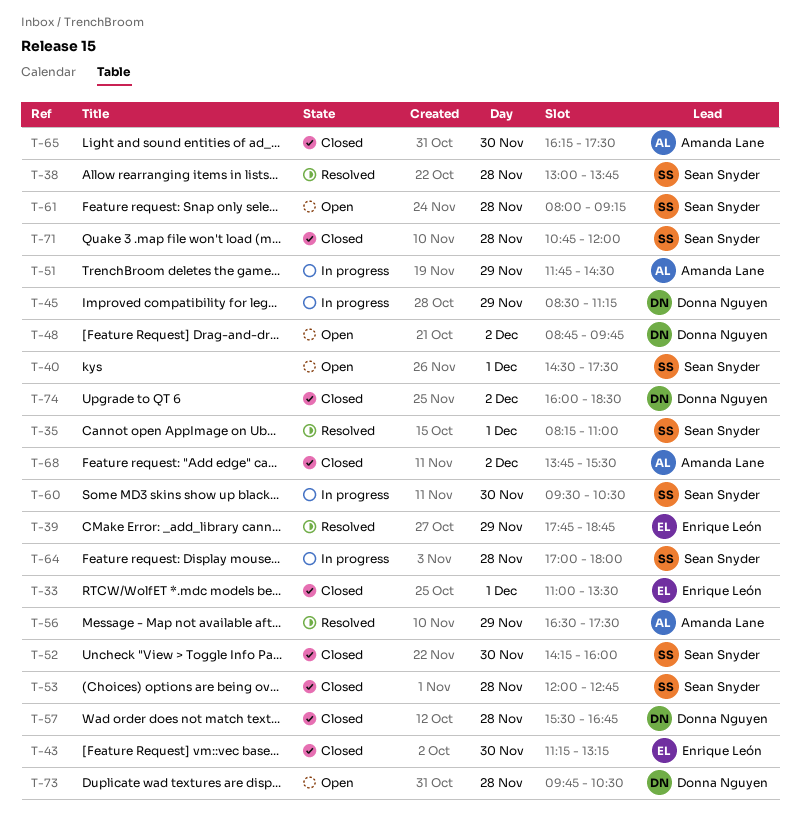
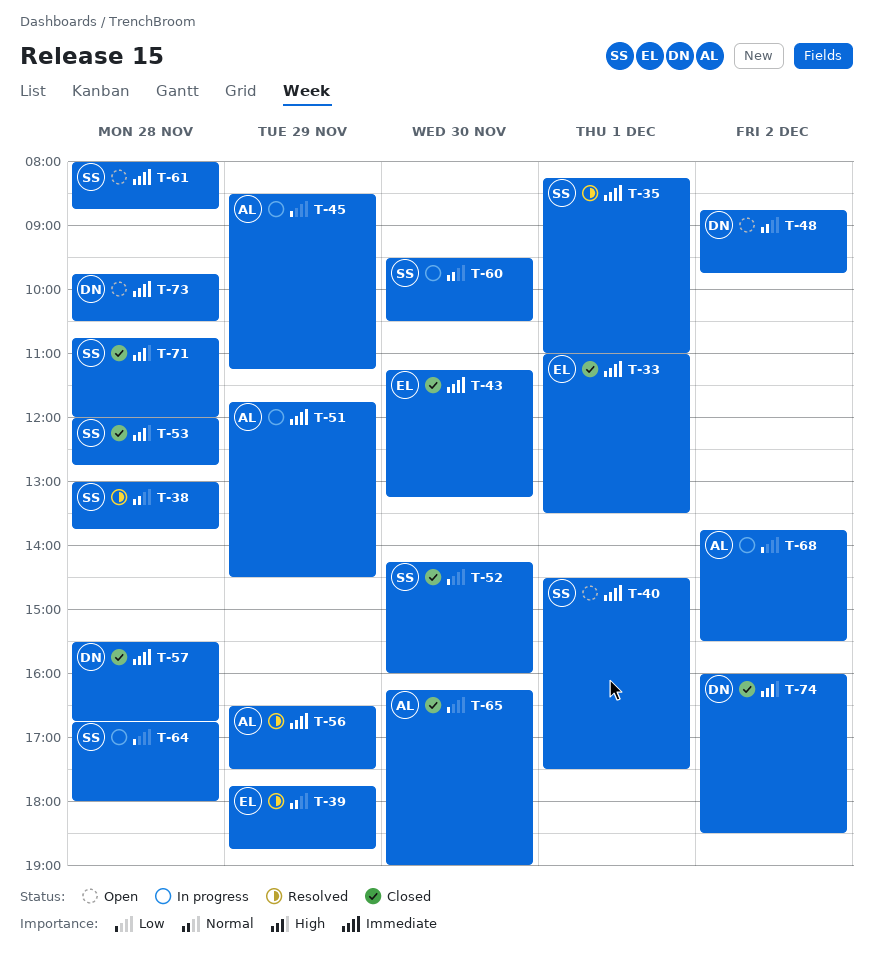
T-45, owner: Donna Nguyen -> Amanda Lane
T-61, ends: 09:15 -> 08:45
T-64, begins: 17:00 -> 16:45
T-65, ends: 17:30 -> 19:00
T-68, status: Closed -> In progress

